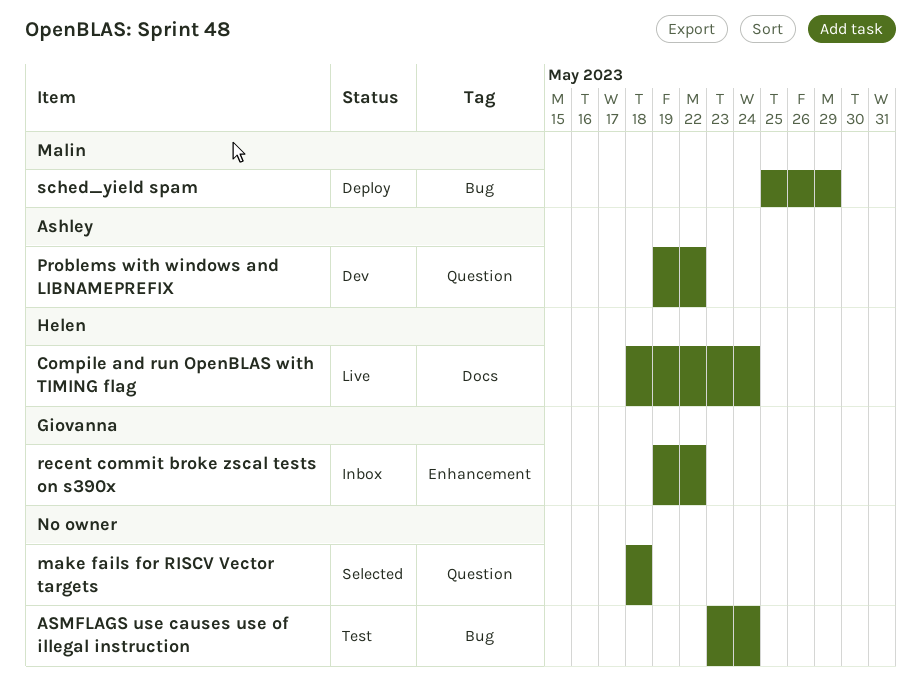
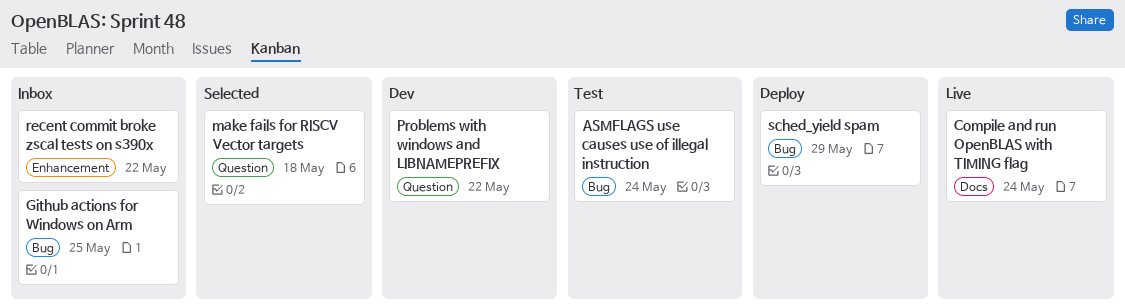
Github actions for Windows on Arm: none -> present

